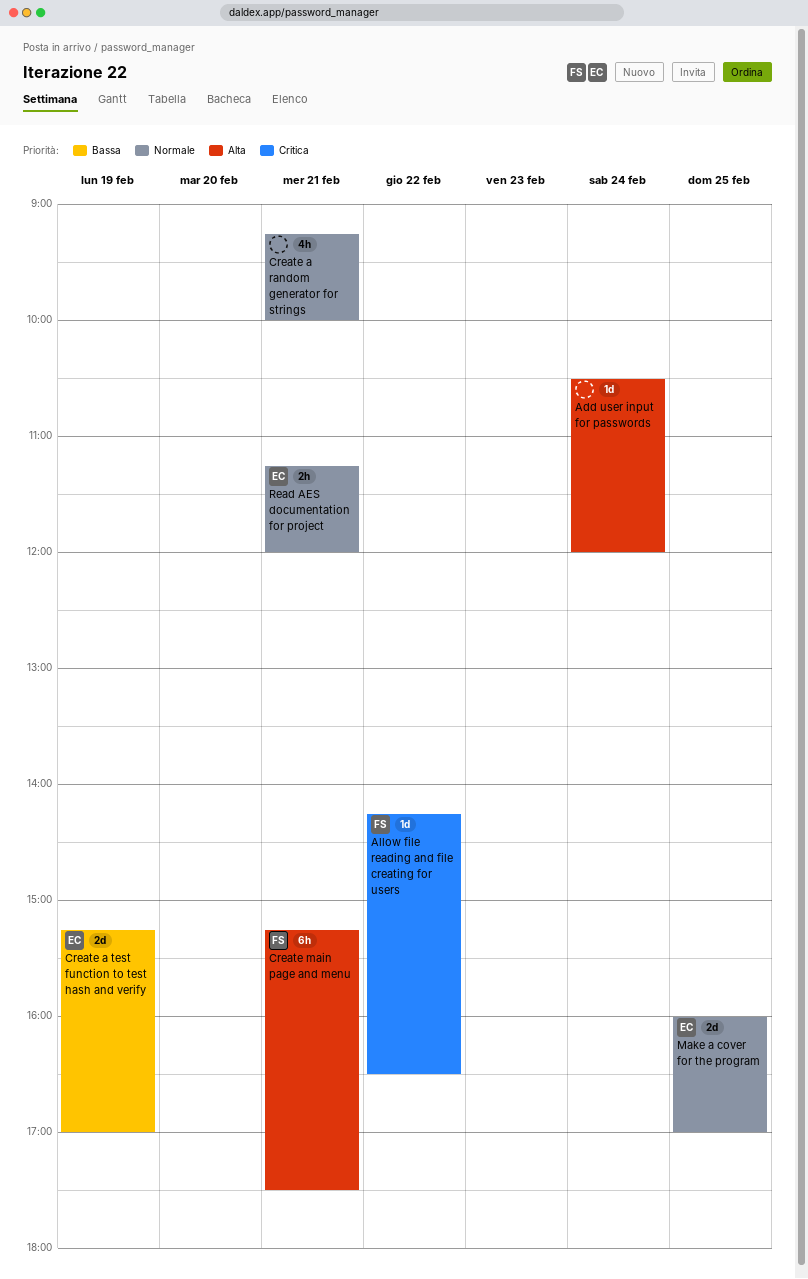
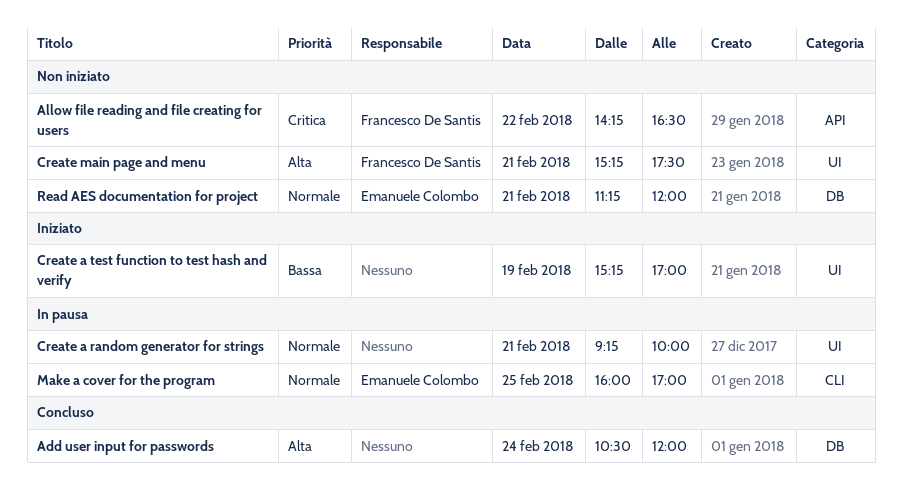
Create a test function to test hash and verify, owner: Emanuele Colombo -> none

